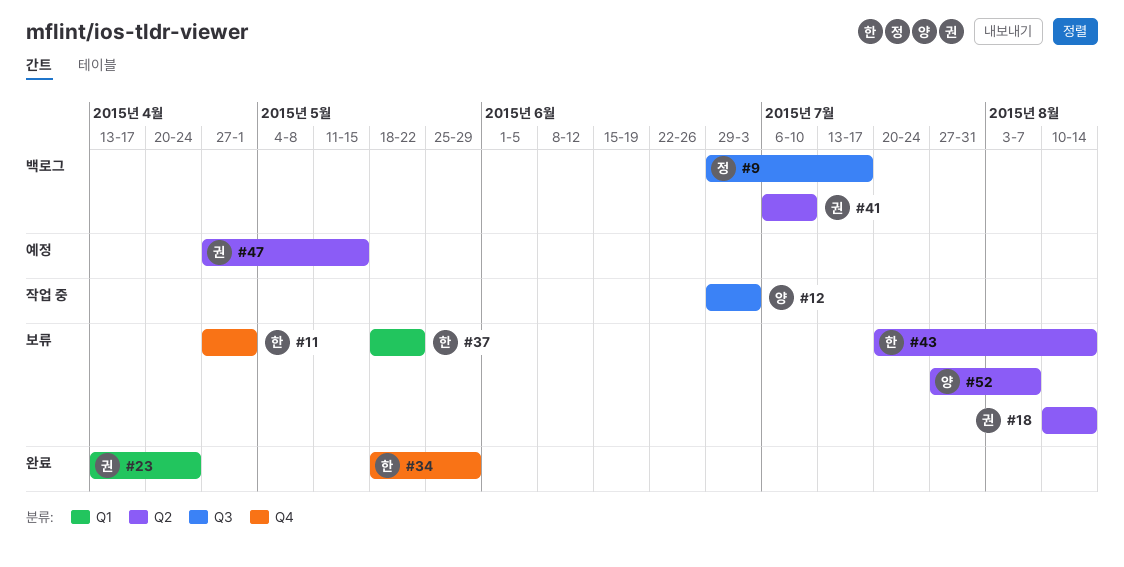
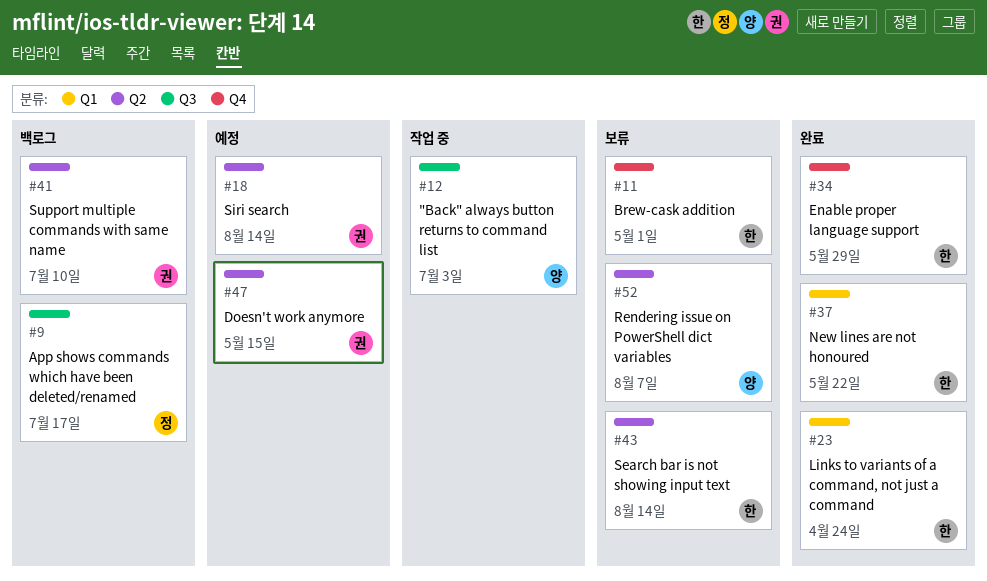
#18, status: 보류 -> 예정
#23, owner: 권 -> 한
#37, status: 보류 -> 완료

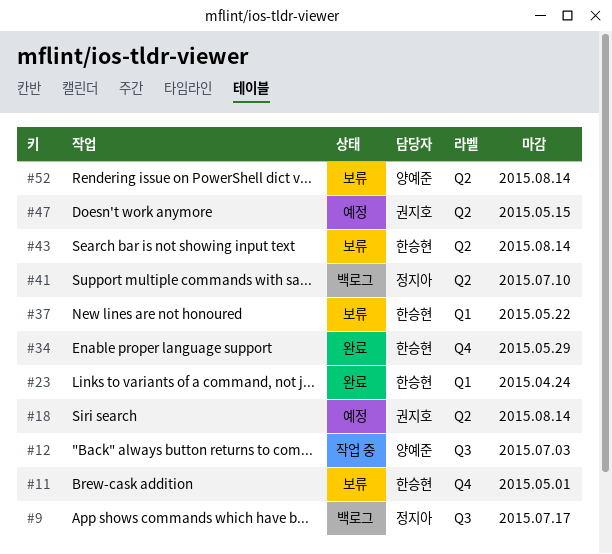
#37, status: 완료 -> 보류
#41, owner: 권지호 -> 정지아
#52, due: Aug 7 -> Aug 14

